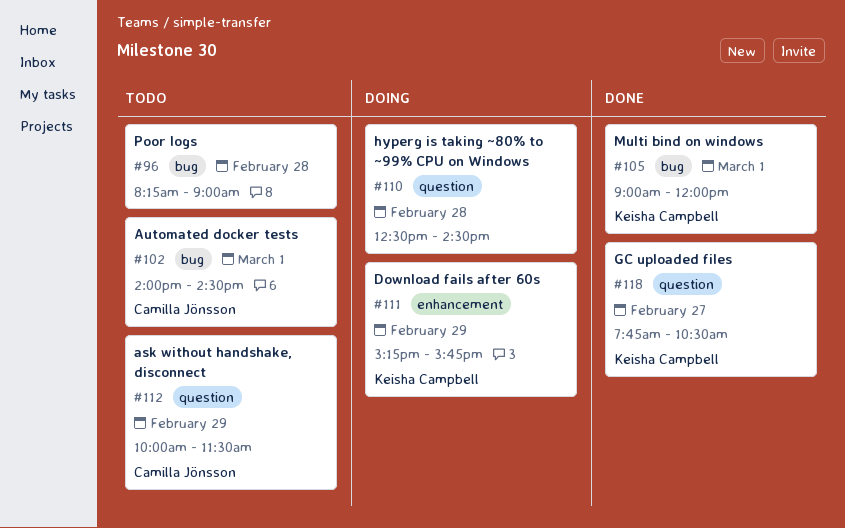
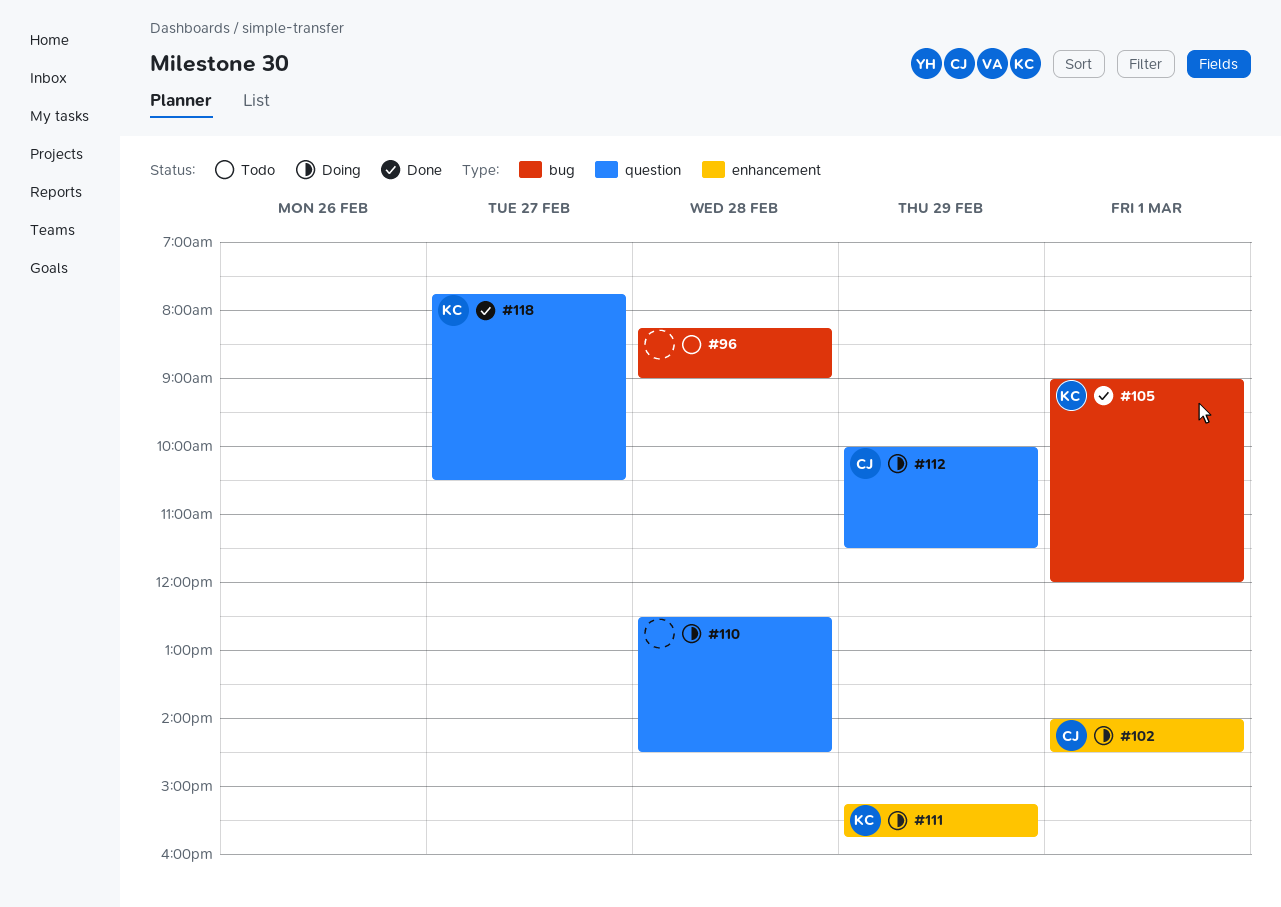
#102, status: Todo -> Doing
#102, label: bug -> enhancement
#112, status: Todo -> Doing

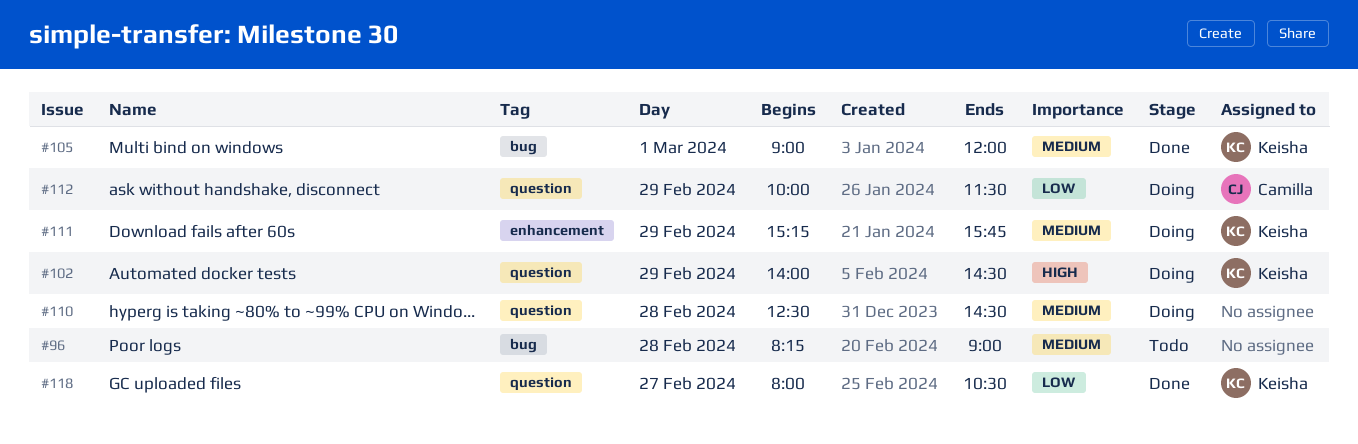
#102, owner: Camilla -> Keisha
#102, label: enhancement -> question
#102, day: Mar 1 -> Feb 29
#118, begins: 07:45 -> 08:00

